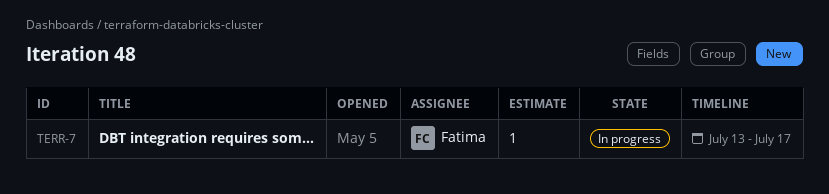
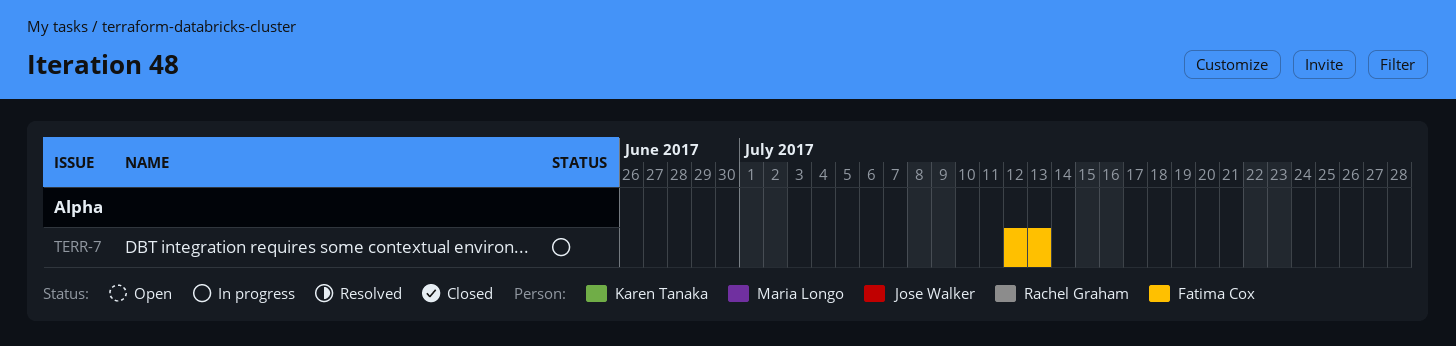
TERR-7, start: Jul 13 -> Jul 12
TERR-7, due: Jul 17 -> Jul 13

